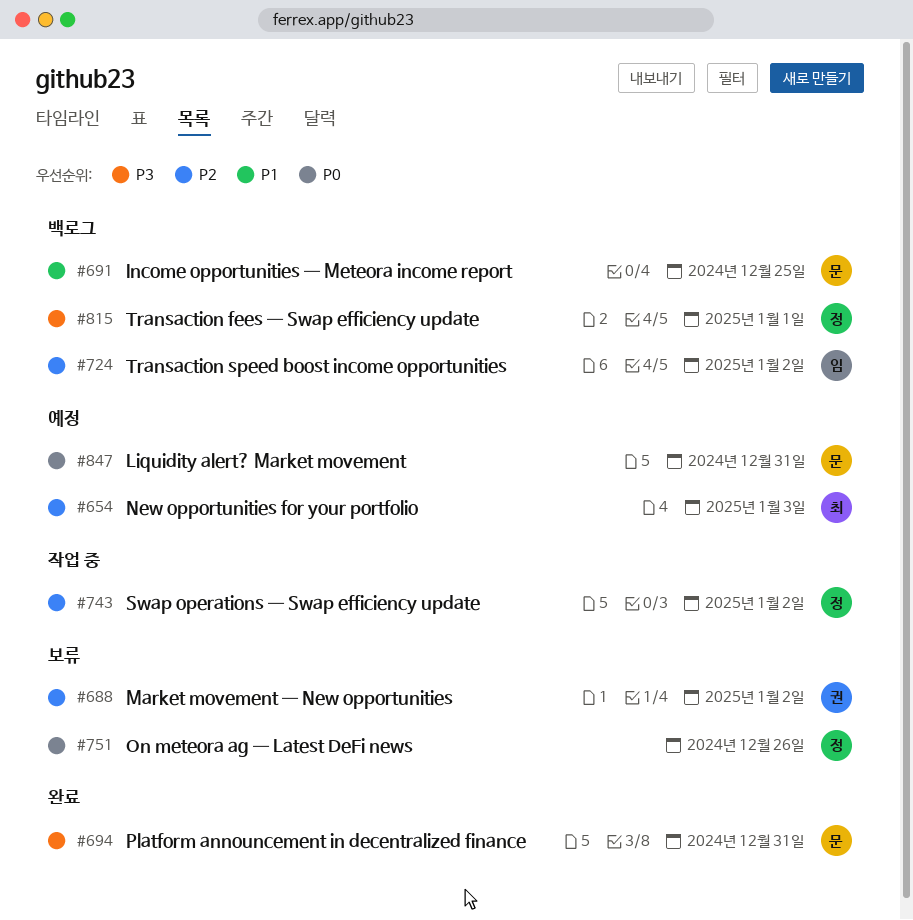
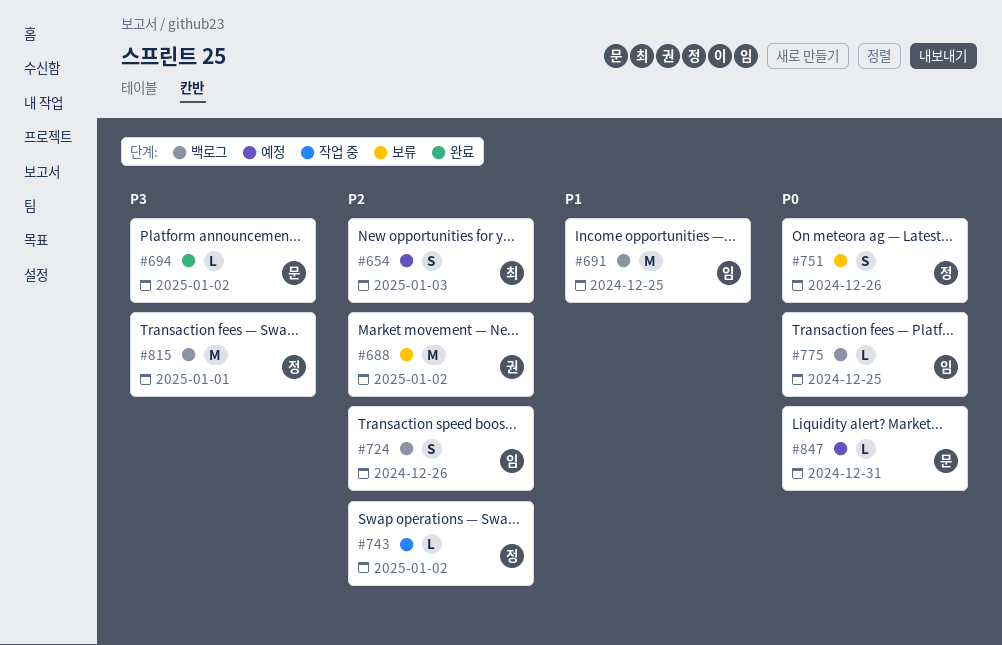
#691, owner: 문 -> 임
#694, due: Dec 31 -> Jan 2
#724, due: Jan 2 -> Dec 26
#775: none -> present

